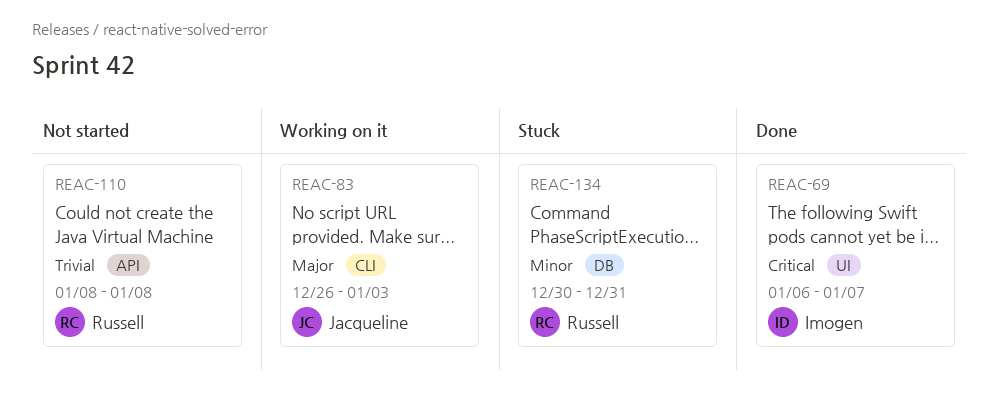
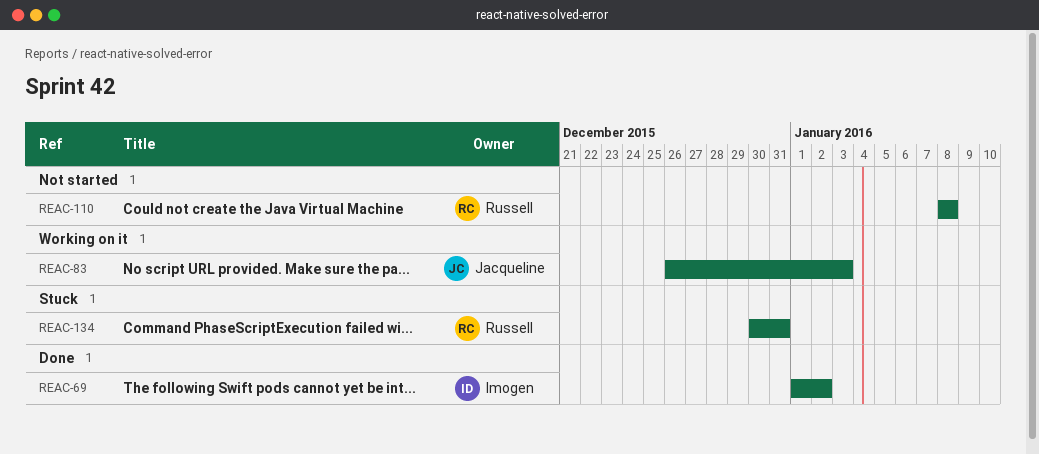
REAC-69, start: Jan 6 -> Jan 1
REAC-69, due: Jan 7 -> Jan 2

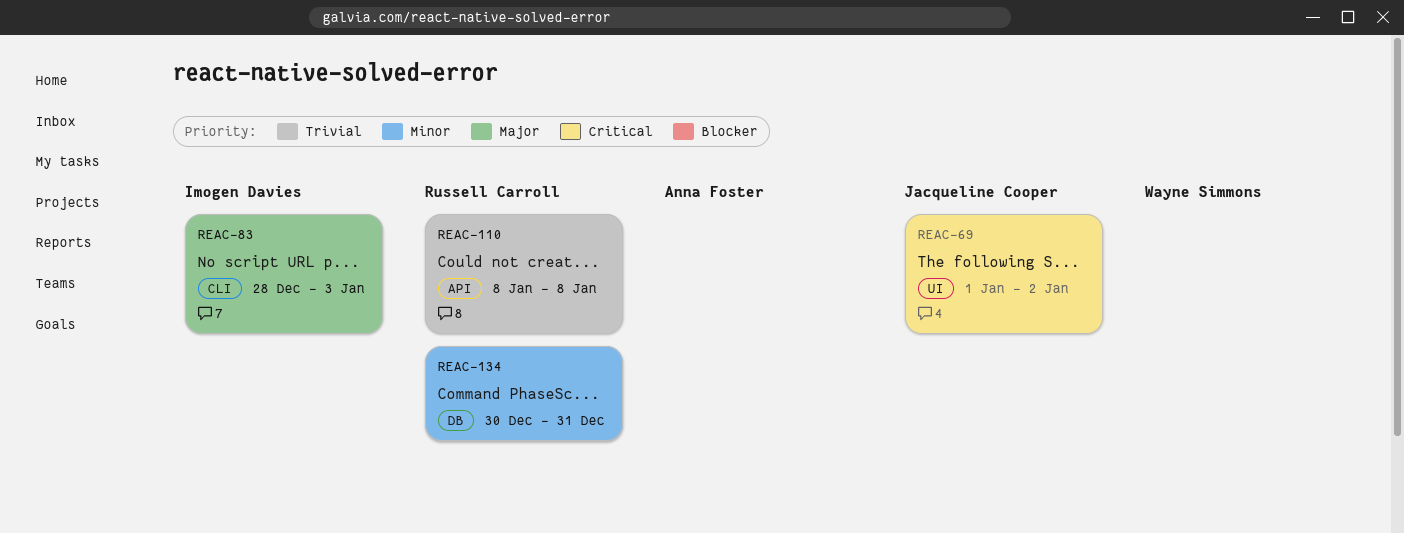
REAC-69, owner: Imogen Davies -> Jacqueline Cooper
REAC-83, owner: Jacqueline Cooper -> Imogen Davies
REAC-83, start: Dec 26 -> Dec 28

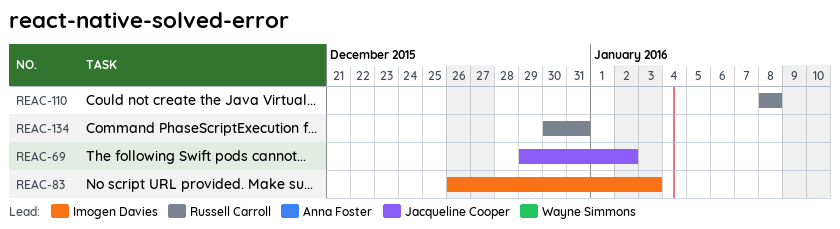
REAC-69, start: Jan 1 -> Dec 29
REAC-83, start: Dec 28 -> Dec 26

